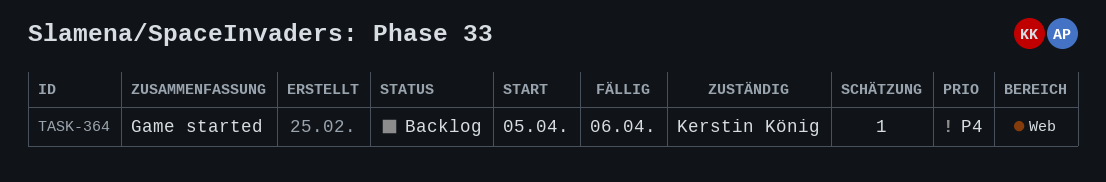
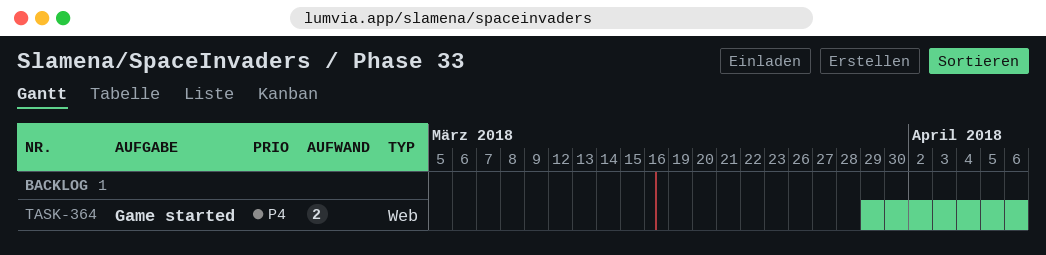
TASK-364, estimate: 1 -> 2
TASK-364, start: Apr 5 -> Mar 29

